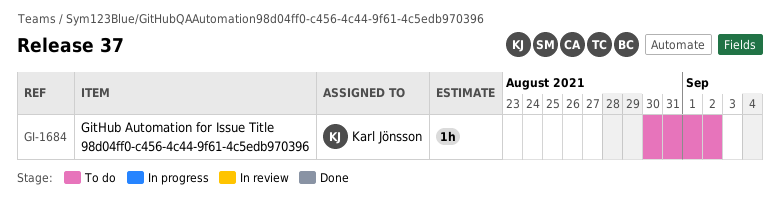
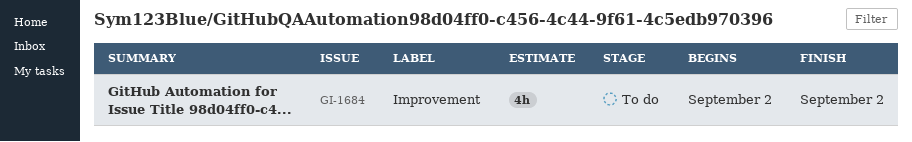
GI-1684, estimate: 1h -> 4h
GI-1684, start: Aug 30 -> Sep 2

